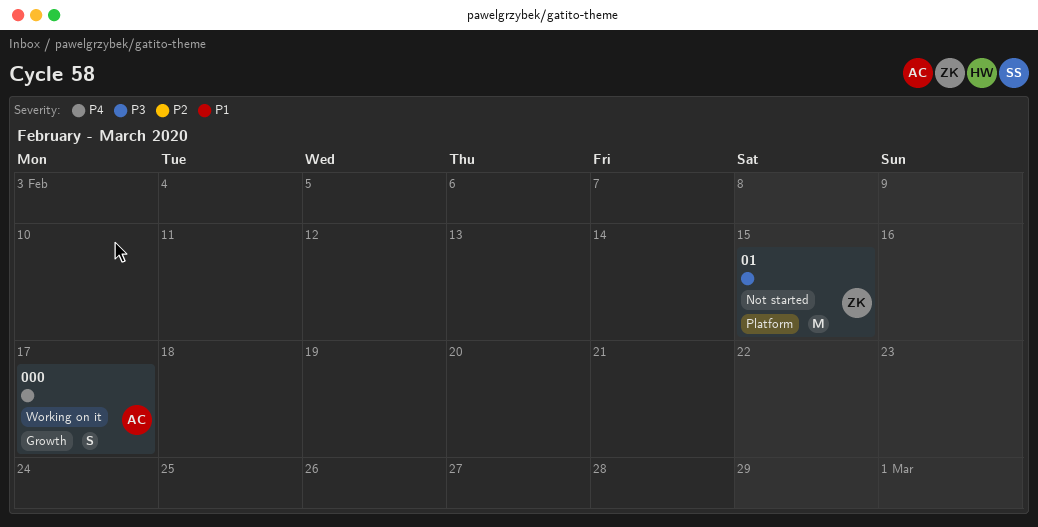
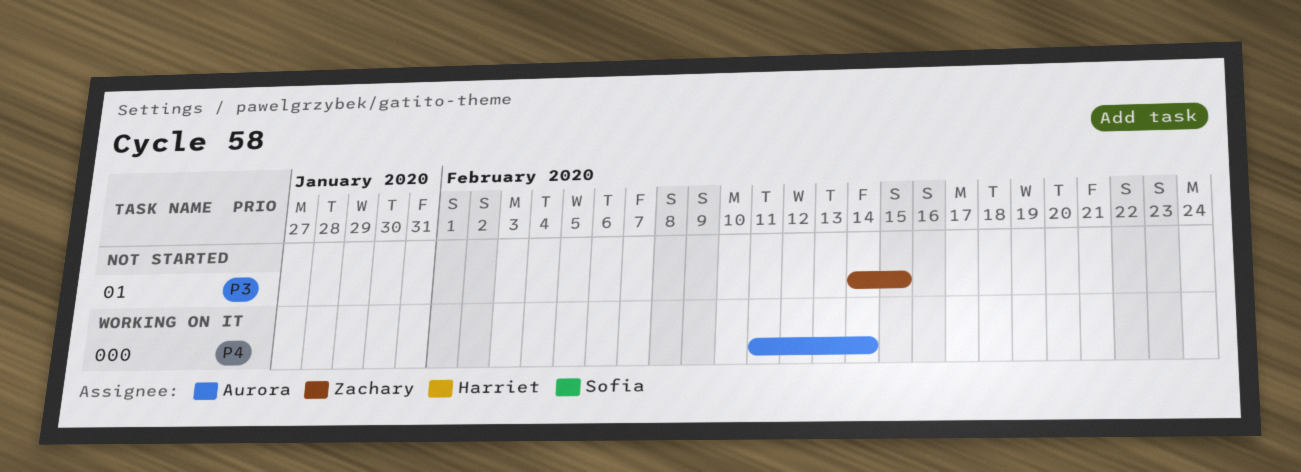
000, due: Feb 17 -> Feb 14

